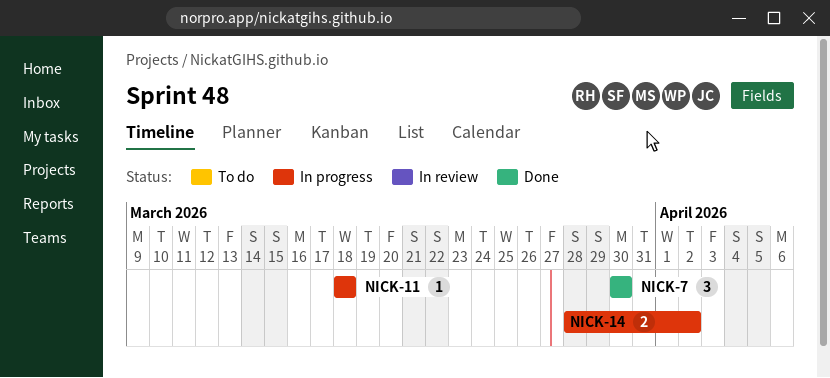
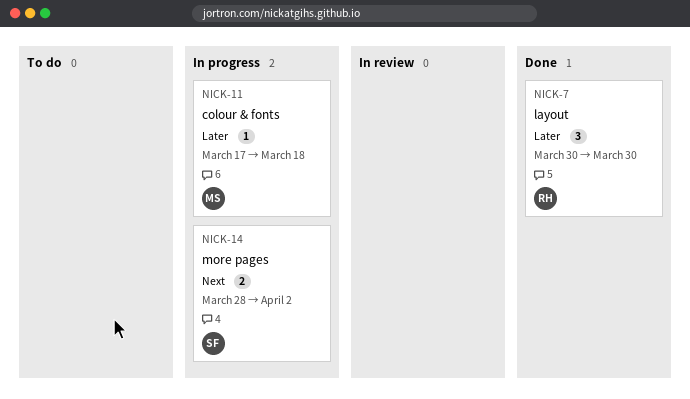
NICK-11, start: Mar 18 -> Mar 17

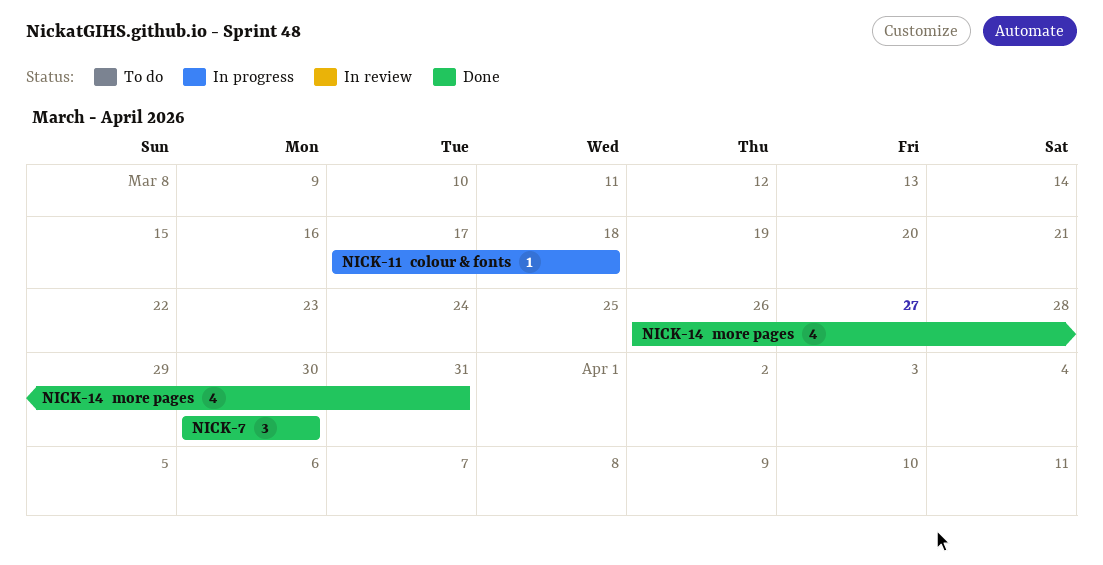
NICK-14, status: In progress -> Done
NICK-14, estimate: 2 -> 4
NICK-14, start: Mar 28 -> Mar 26
NICK-14, due: Apr 2 -> Mar 31

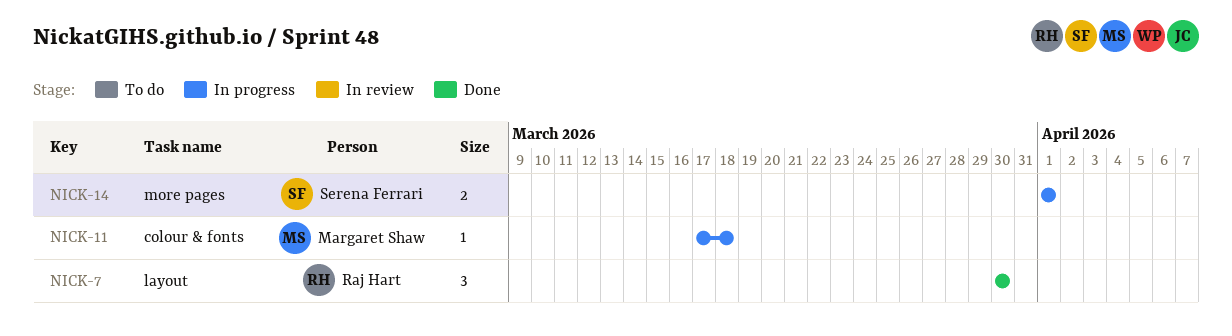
NICK-14, status: Done -> In progress
NICK-14, estimate: 4 -> 2
NICK-14, start: Mar 26 -> Apr 1
NICK-14, due: Mar 31 -> Apr 1

